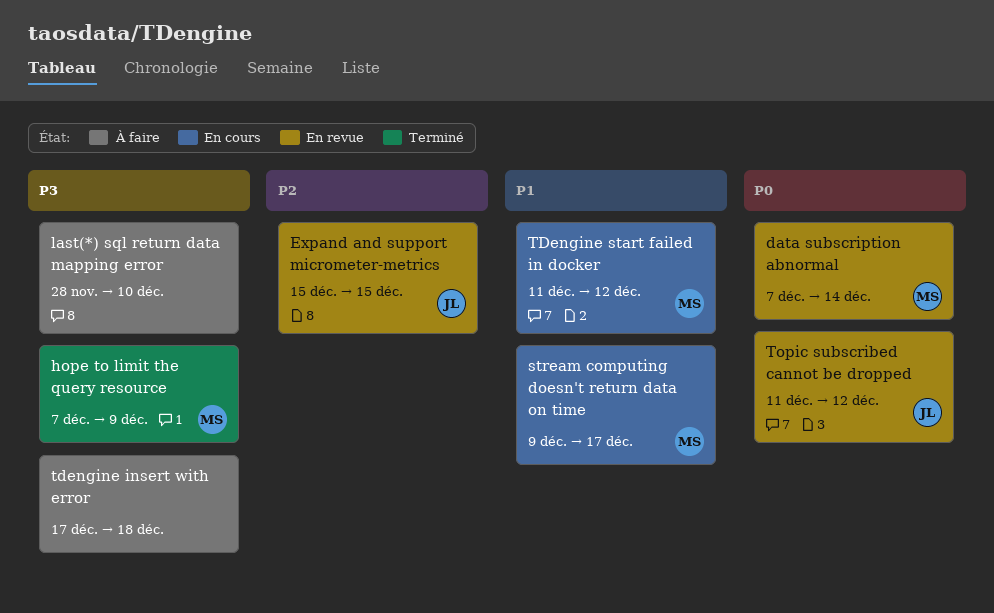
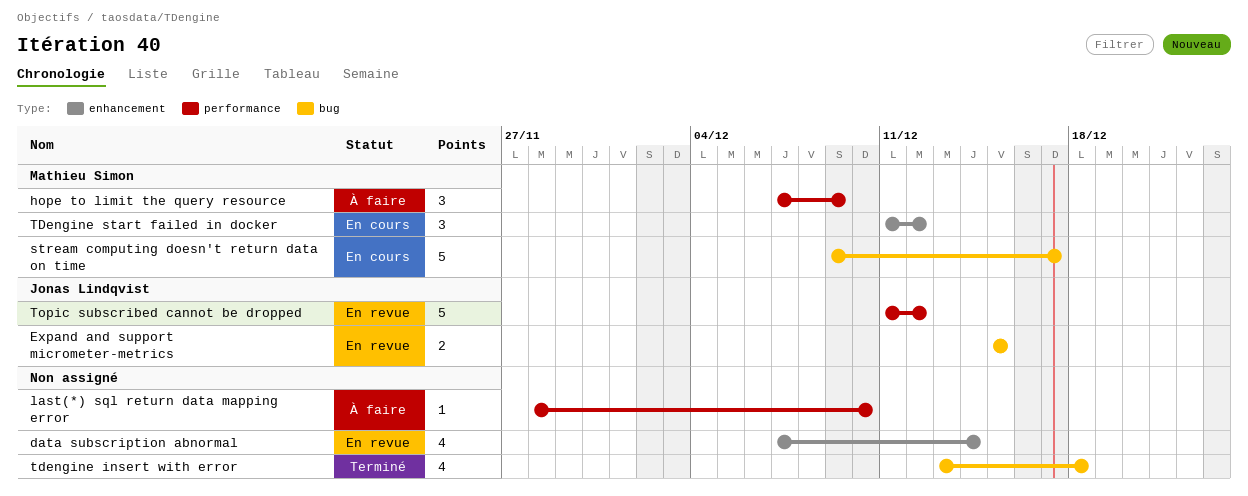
data subscription abnormal, owner: Mathieu Simon -> none
hope to limit the query resource, status: Terminé -> À faire
tdengine insert with error, status: À faire -> Terminé
tdengine insert with error, start: Dec 17 -> Dec 13

